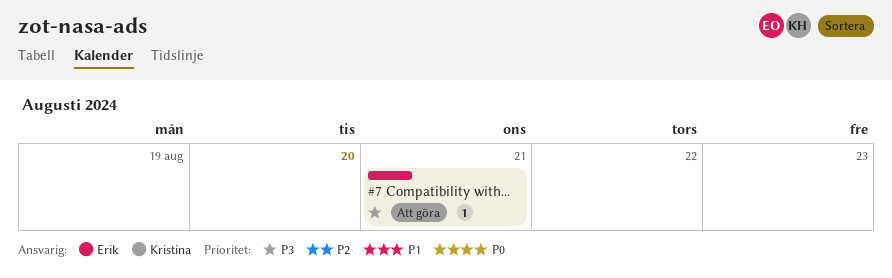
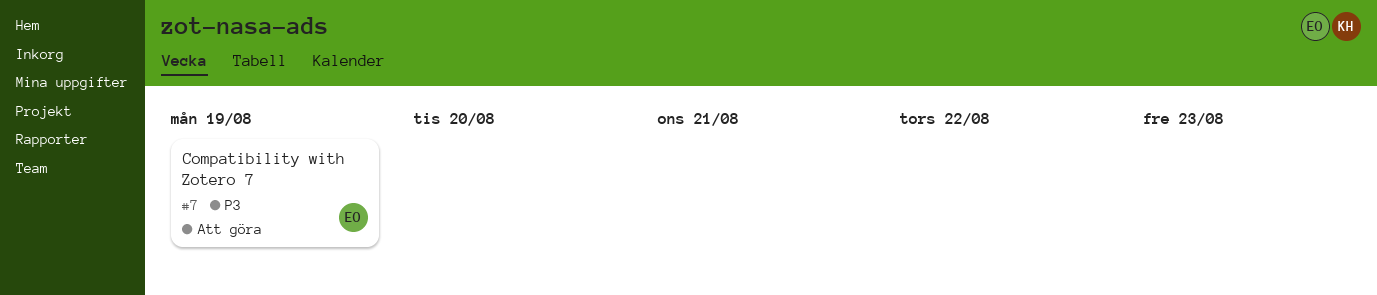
#7, due: Aug 21 -> Aug 19

